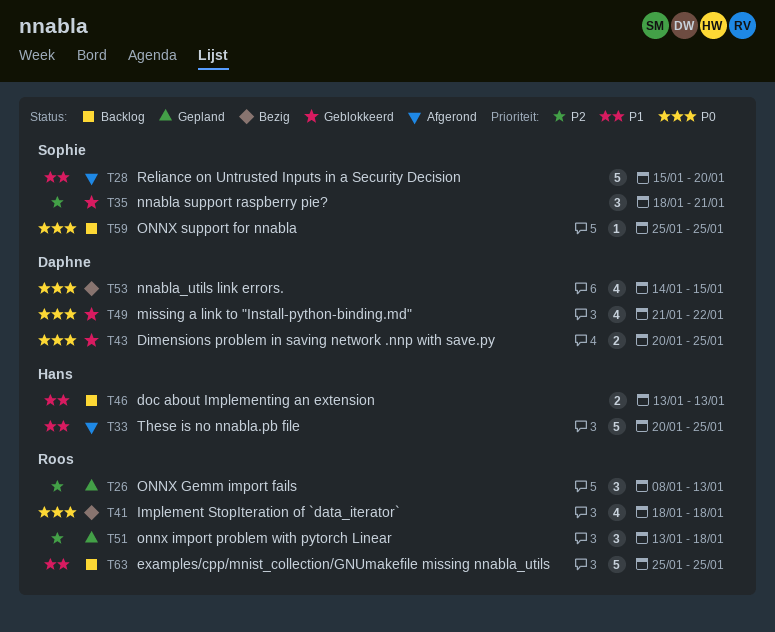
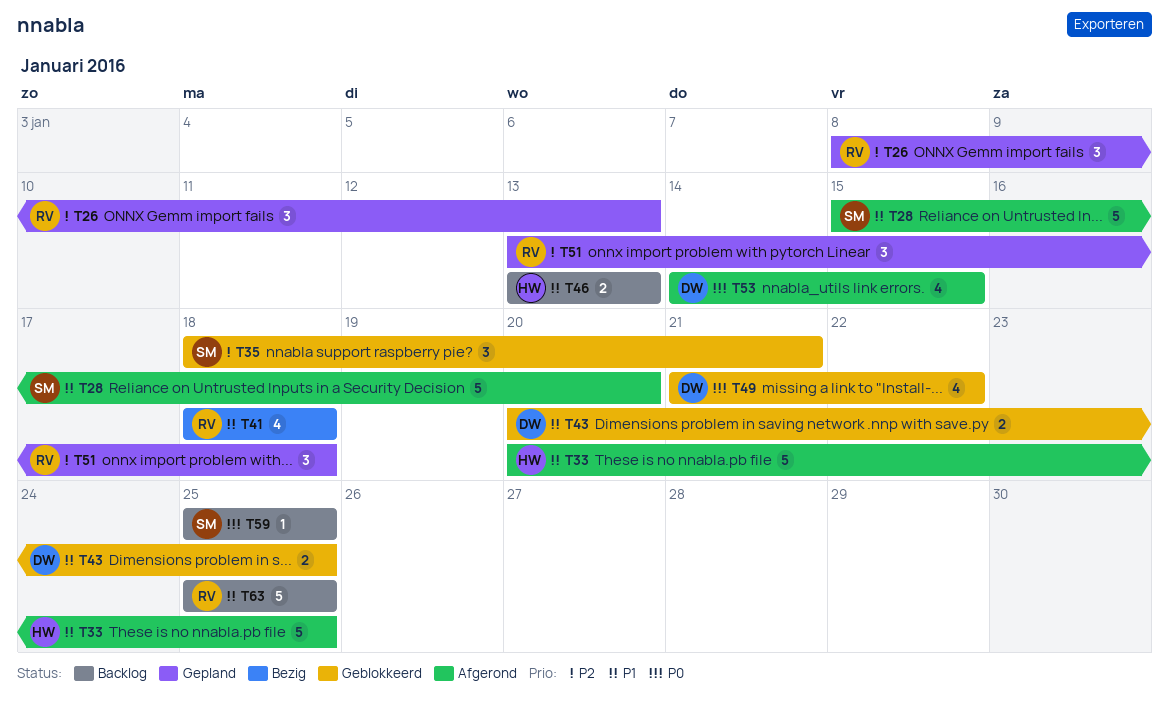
T41, priority: P0 -> P1
T43, priority: P0 -> P1
T53, status: Bezig -> Afgerond

